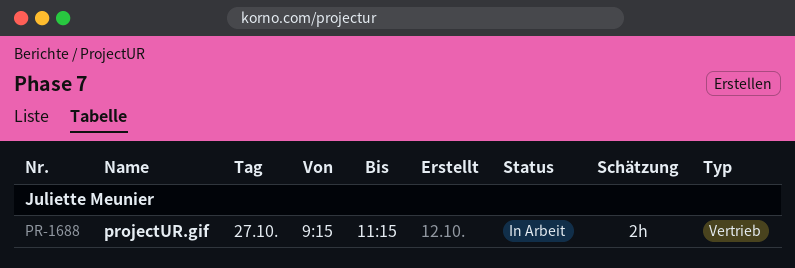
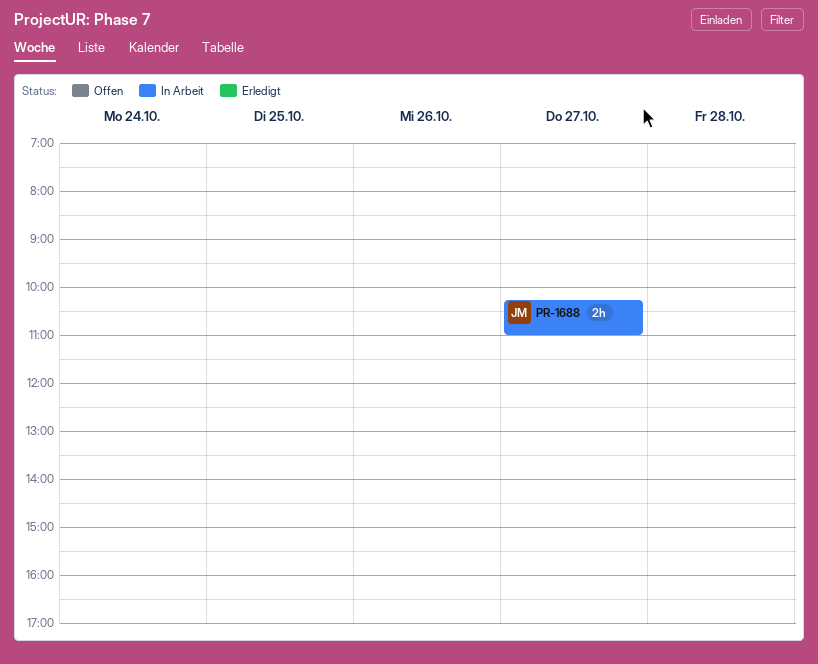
PR-1688, begins: 09:15 -> 10:15
PR-1688, ends: 11:15 -> 11:00

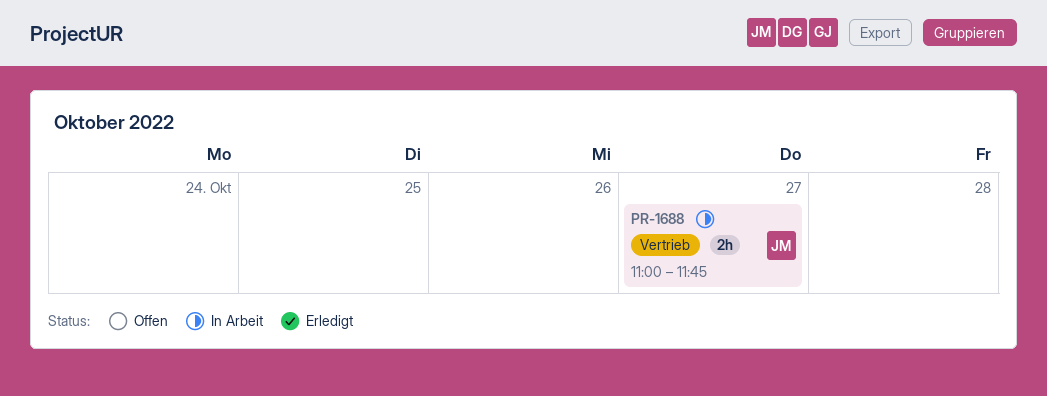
PR-1688, begins: 10:15 -> 11:00
PR-1688, ends: 11:00 -> 11:45

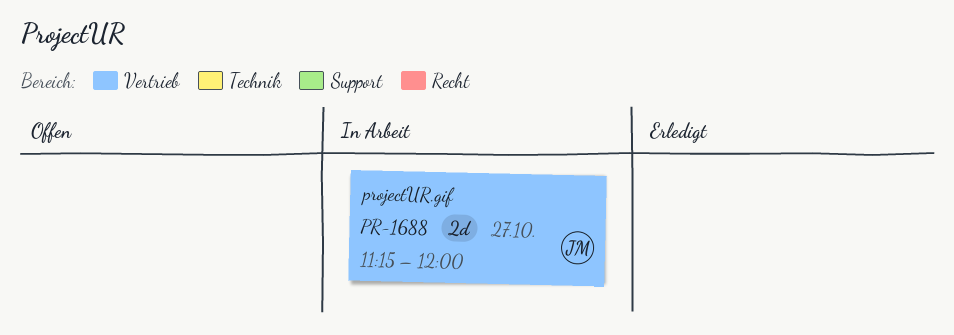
PR-1688, estimate: 2h -> 2d
PR-1688, begins: 11:00 -> 11:15
PR-1688, ends: 11:45 -> 12:00

